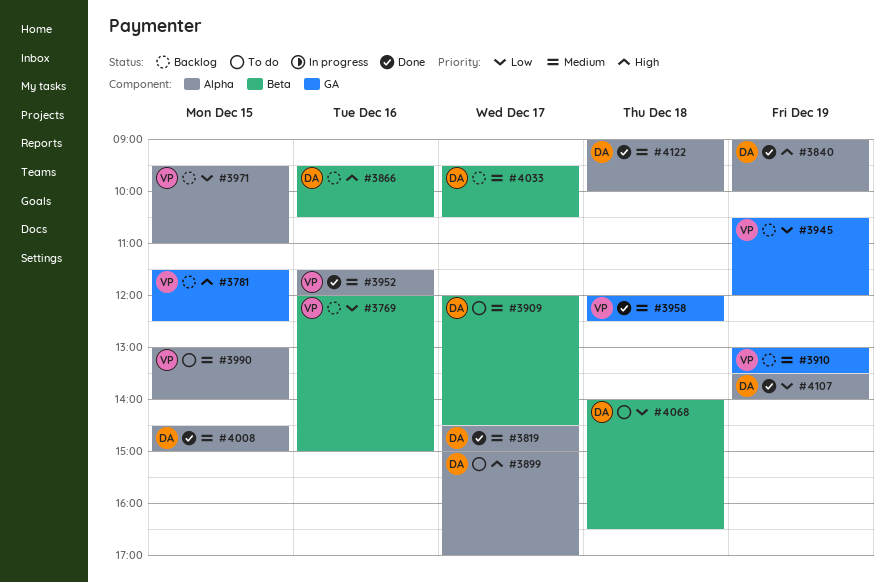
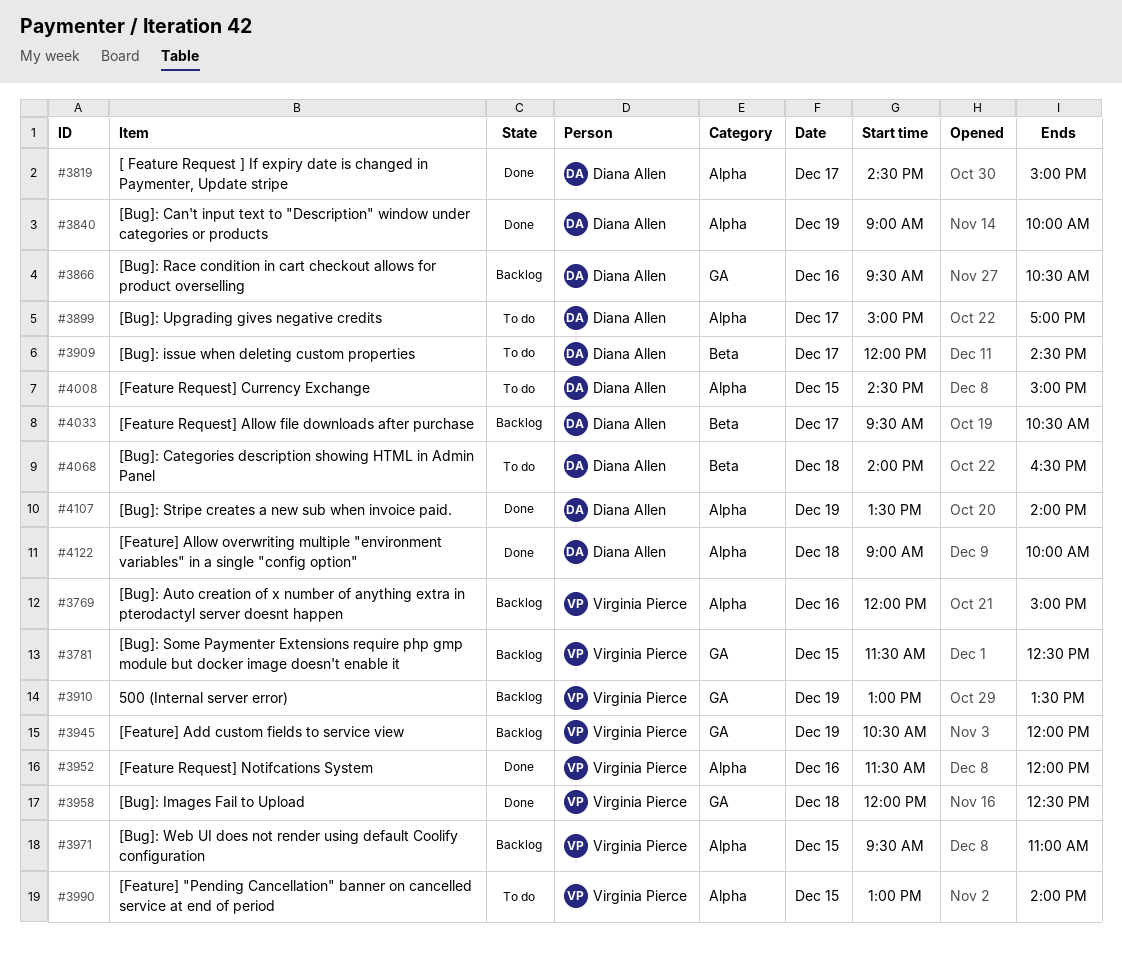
#3769, label: Beta -> Alpha
#3866, label: Beta -> GA
#4008, status: Done -> To do

